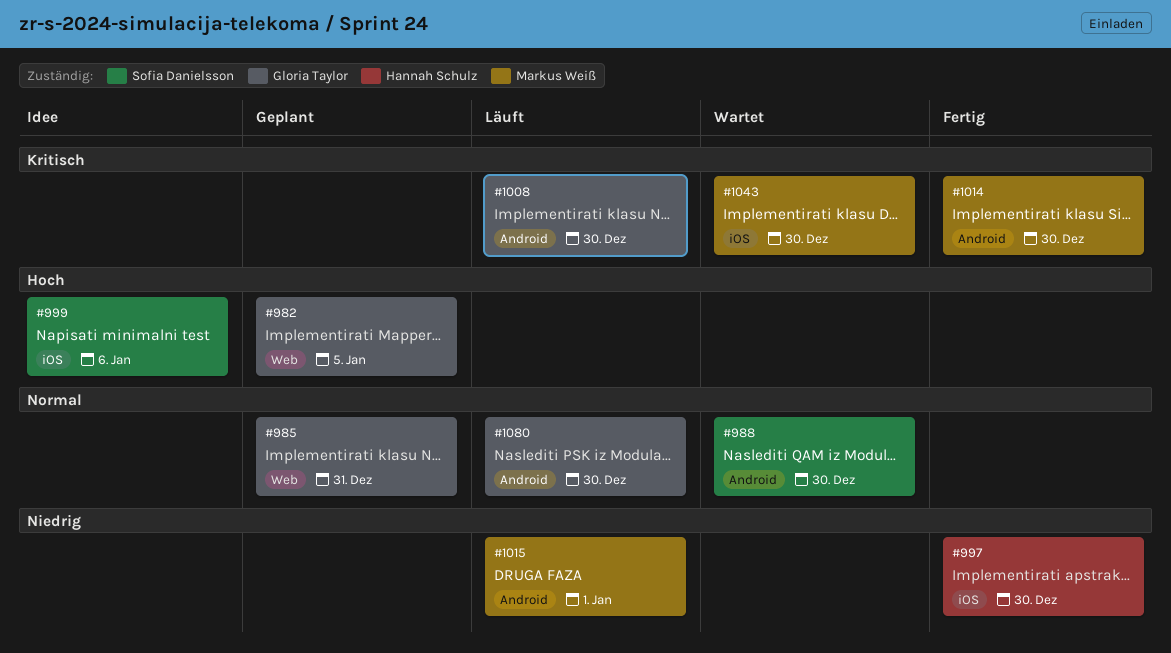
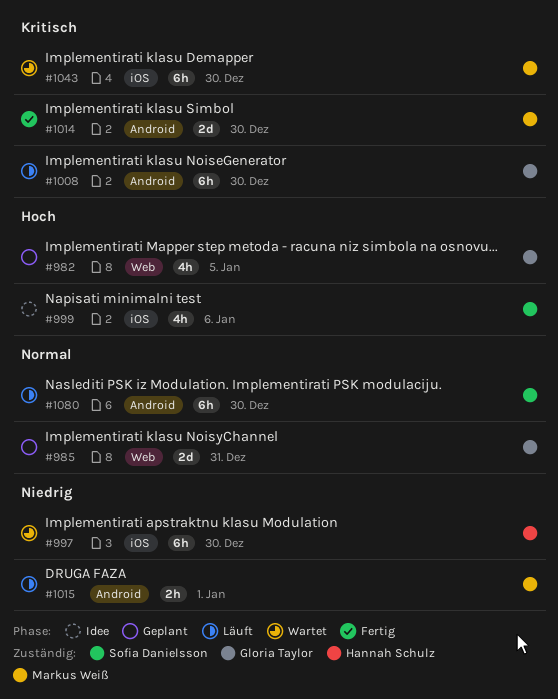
#988: present -> none
#997, status: Fertig -> Wartet
#1080, owner: Gloria Taylor -> Sofia Danielsson

